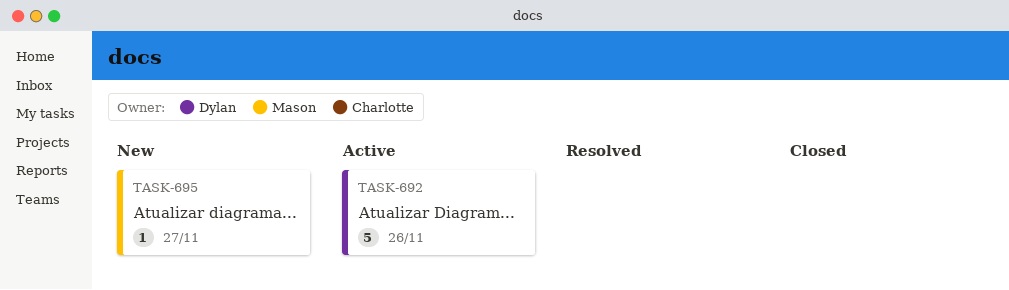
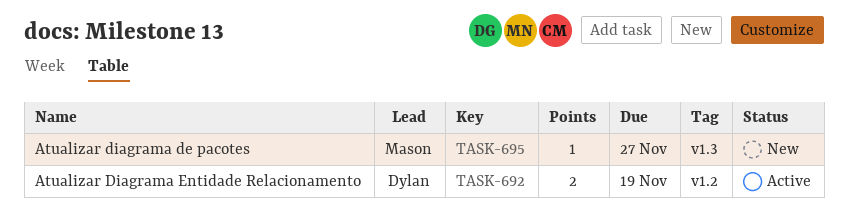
TASK-692, estimate: 5 -> 2
TASK-692, due: Nov 26 -> Nov 19

